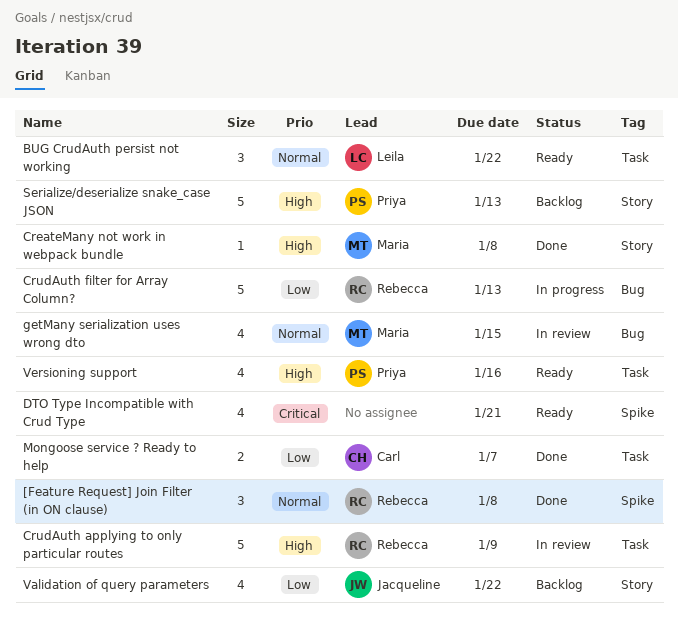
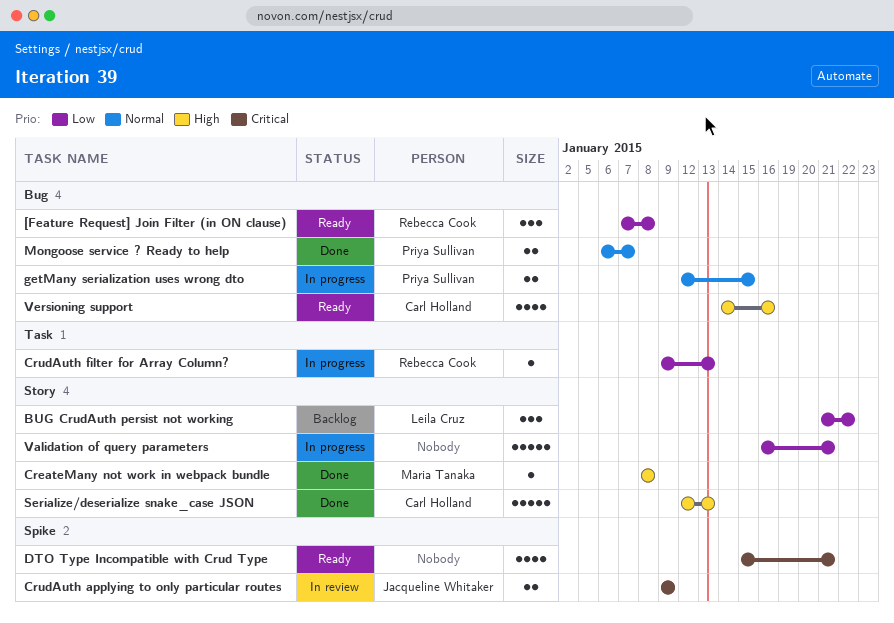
[Feature Request] Join Filter (in ON clause), status: Done -> Ready
[Feature Request] Join Filter (in ON clause), priority: Normal -> Low
[Feature Request] Join Filter (in ON clause), label: Spike -> Bug
BUG CrudAuth persist not working, status: Ready -> Backlog
BUG CrudAuth persist not working, priority: Normal -> Low
BUG CrudAuth persist not working, label: Task -> Story
CrudAuth applying to only particular routes, owner: Rebecca Cook -> Jacqueline Whitaker
CrudAuth applying to only particular routes, priority: High -> Critical
CrudAuth applying to only particular routes, label: Task -> Spike
CrudAuth applying to only particular routes, estimate: 5 -> 2
CrudAuth filter for Array Column?, label: Bug -> Task
CrudAuth filter for Array Column?, estimate: 5 -> 1
getMany serialization uses wrong dto, status: In review -> In progress
getMany serialization uses wrong dto, owner: Maria Tanaka -> Priya Sullivan
getMany serialization uses wrong dto, estimate: 4 -> 2
Mongoose service ? Ready to help, owner: Carl Holland -> Priya Sullivan
Mongoose service ? Ready to help, priority: Low -> Normal
Mongoose service ? Ready to help, label: Task -> Bug
Serialize/deserialize snake_case JSON, status: Backlog -> Done
Serialize/deserialize snake_case JSON, owner: Priya Sullivan -> Carl Holland
Validation of query parameters, status: Backlog -> In progress
Validation of query parameters, owner: Jacqueline Whitaker -> none
Validation of query parameters, estimate: 4 -> 5
Validation of query parameters, due: Jan 22 -> Jan 21
Versioning support, owner: Priya Sullivan -> Carl Holland
Versioning support, label: Task -> Bug

